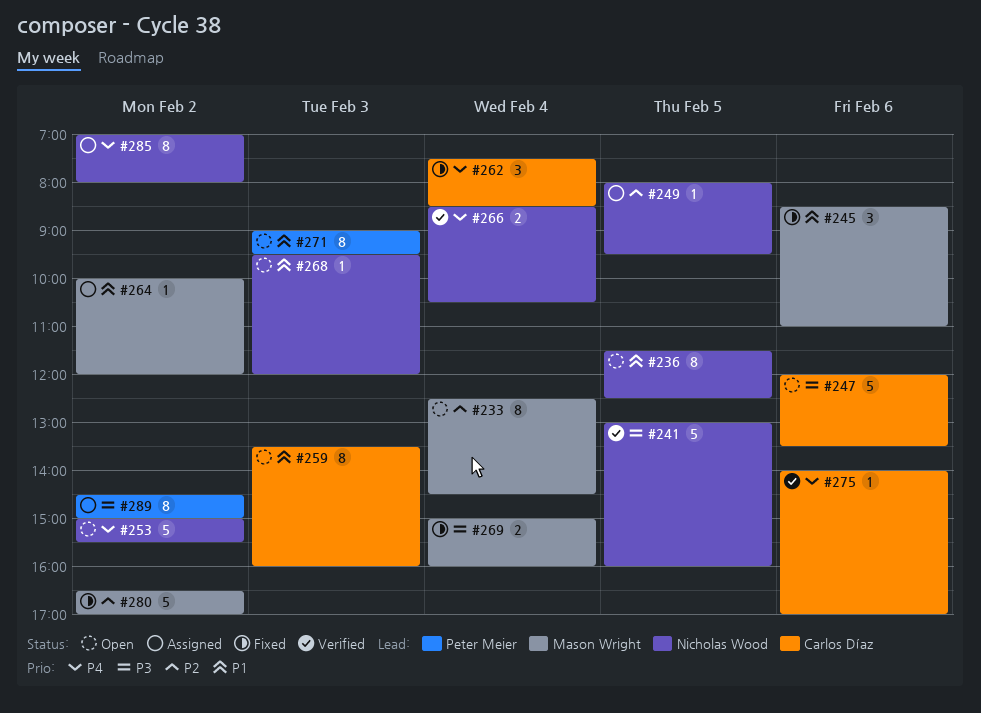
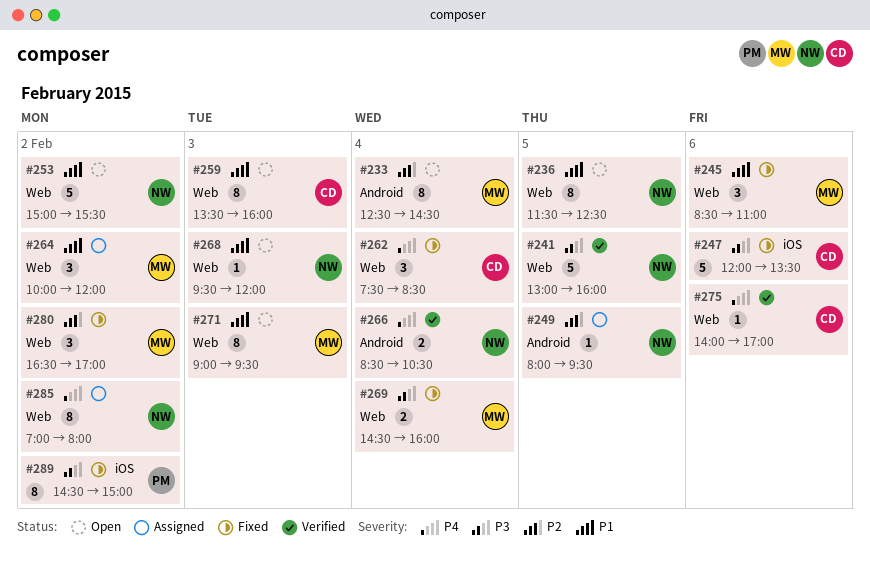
#247, status: Open -> Fixed
#253, priority: P4 -> P1
#264, estimate: 1 -> 3
#269, begins: 15:00 -> 14:30
#271, owner: Peter Meier -> Mason Wright
#280, estimate: 5 -> 3
#289, status: Assigned -> Fixed

